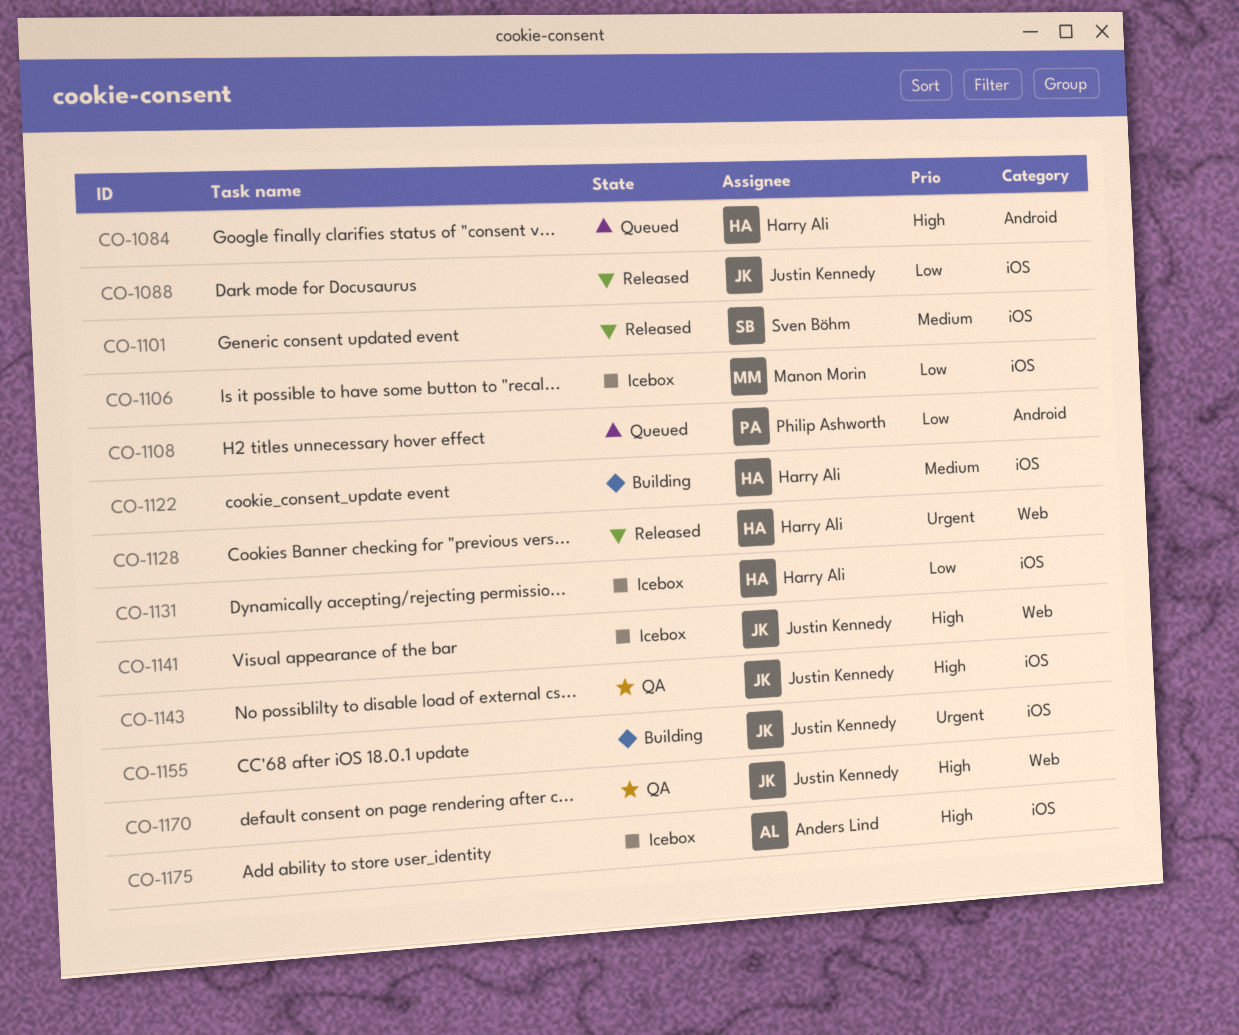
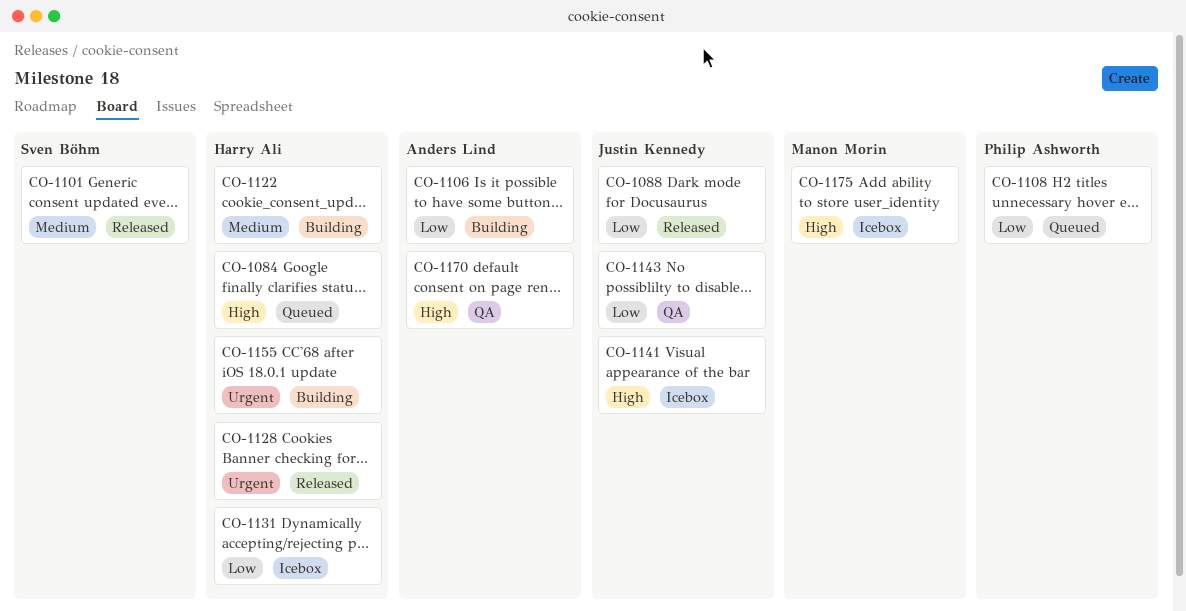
CO-1106, status: Icebox -> Building
CO-1106, owner: Manon Morin -> Anders Lind
CO-1143, priority: High -> Low
CO-1155, owner: Justin Kennedy -> Harry Ali
CO-1170, owner: Justin Kennedy -> Anders Lind
CO-1175, owner: Anders Lind -> Manon Morin

